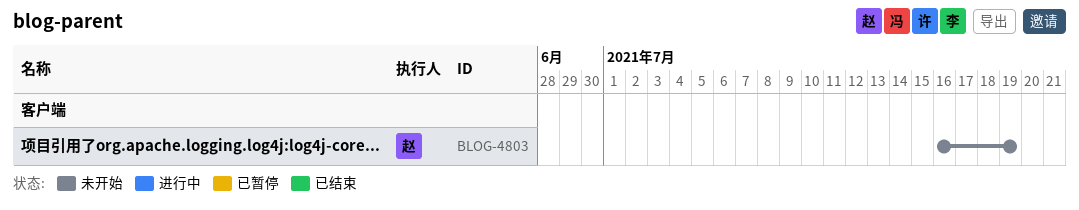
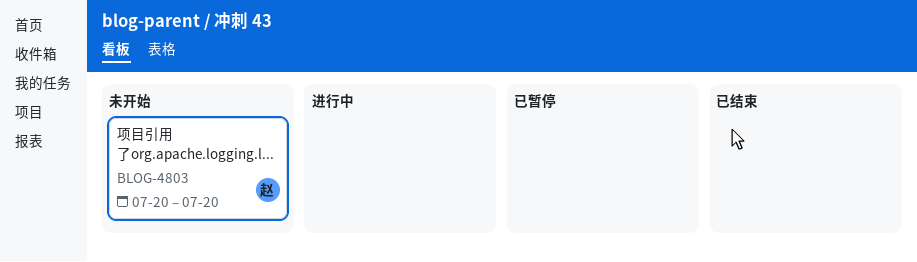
BLOG-4803, start: Jul 16 -> Jul 20
BLOG-4803, due: Jul 19 -> Jul 20

